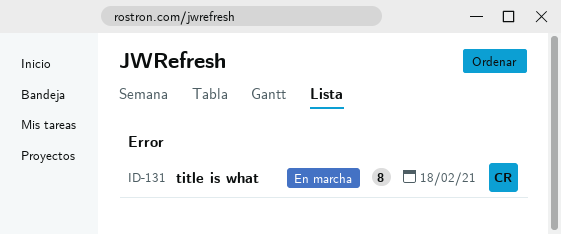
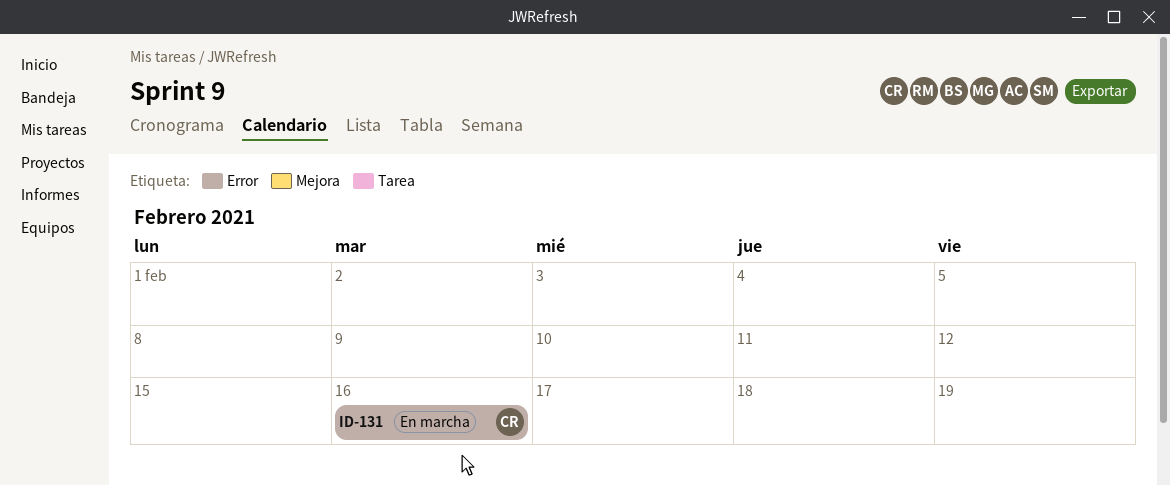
ID-131, due: Feb 18 -> Feb 16

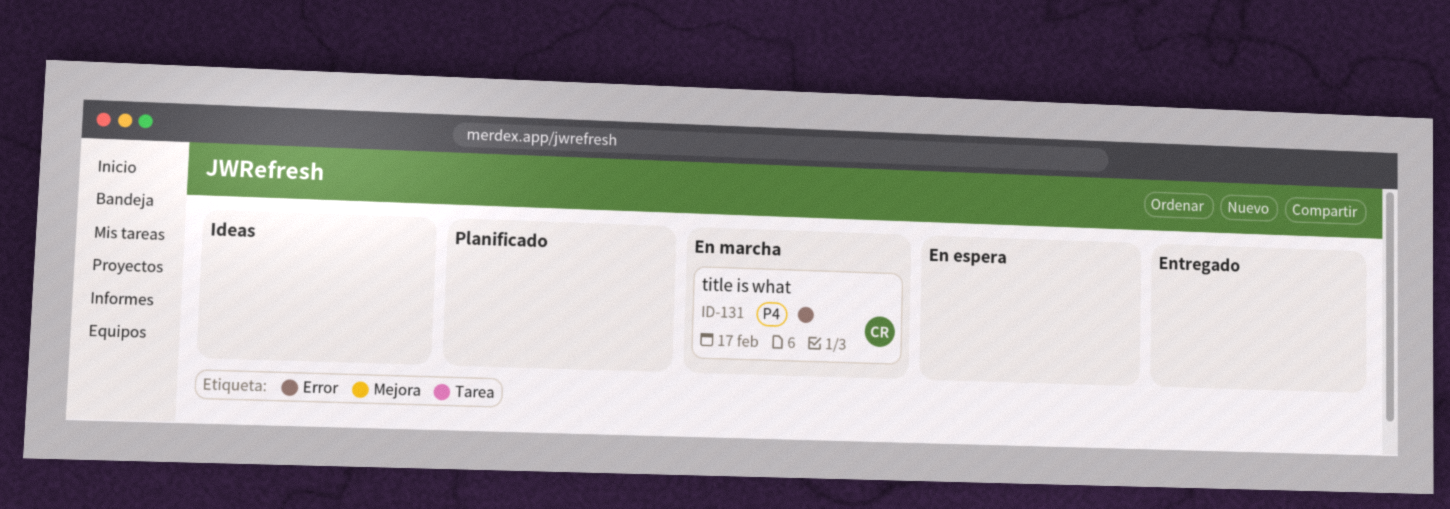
ID-131, due: Feb 16 -> Feb 17

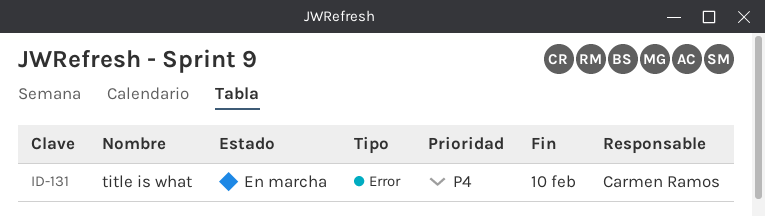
ID-131, due: Feb 17 -> Feb 10

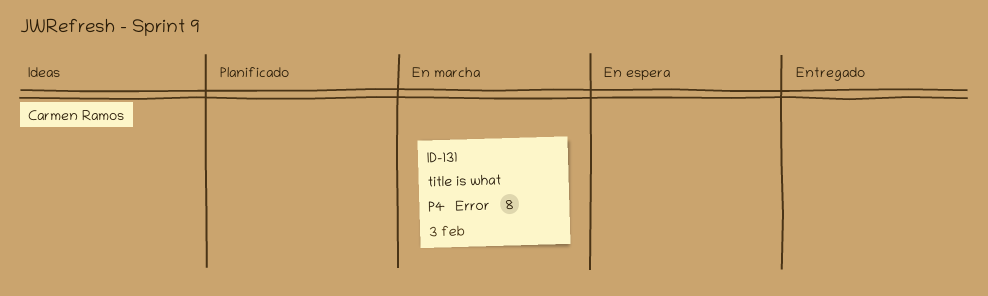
ID-131, due: Feb 10 -> Feb 3

